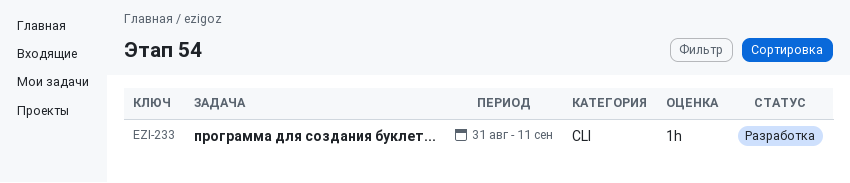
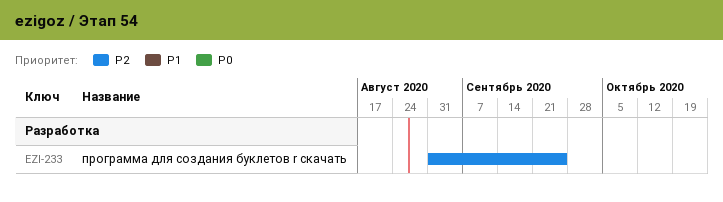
EZI-233, due: Sep 11 -> Sep 25

